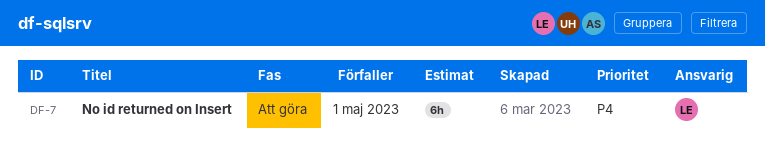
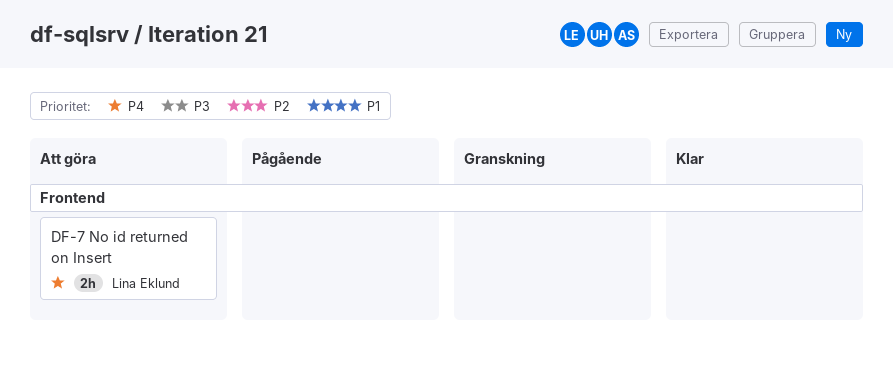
DF-7, estimate: 6h -> 2h

